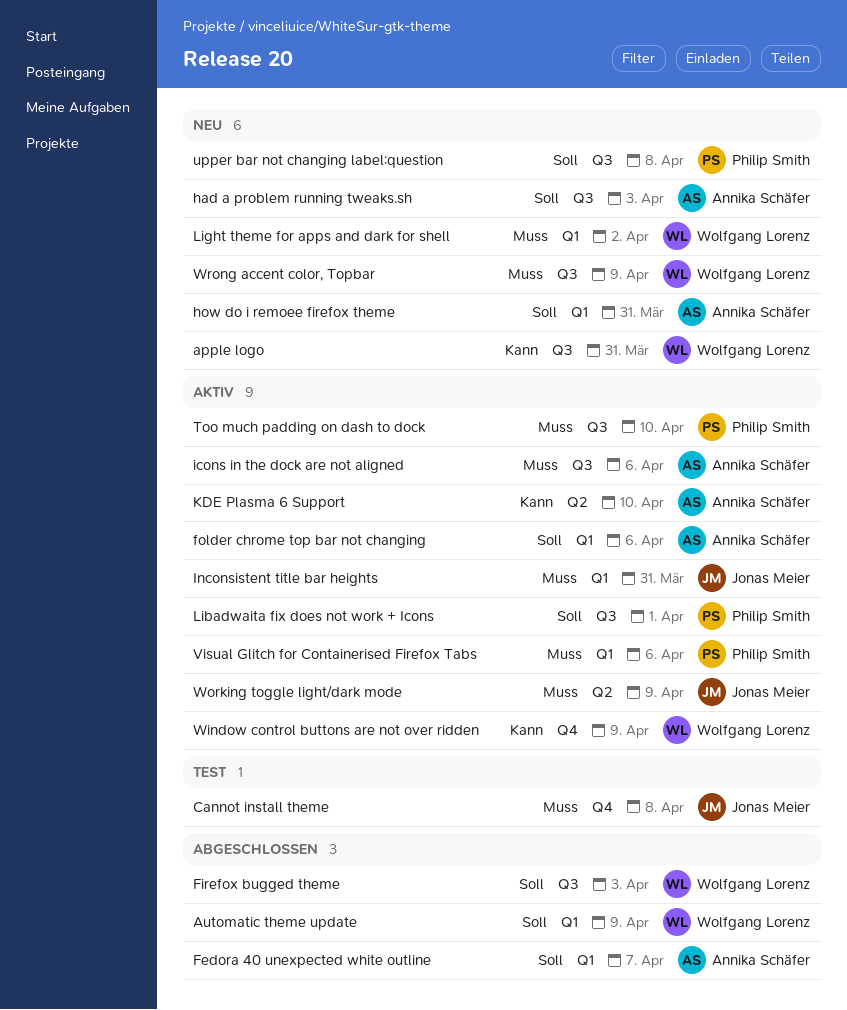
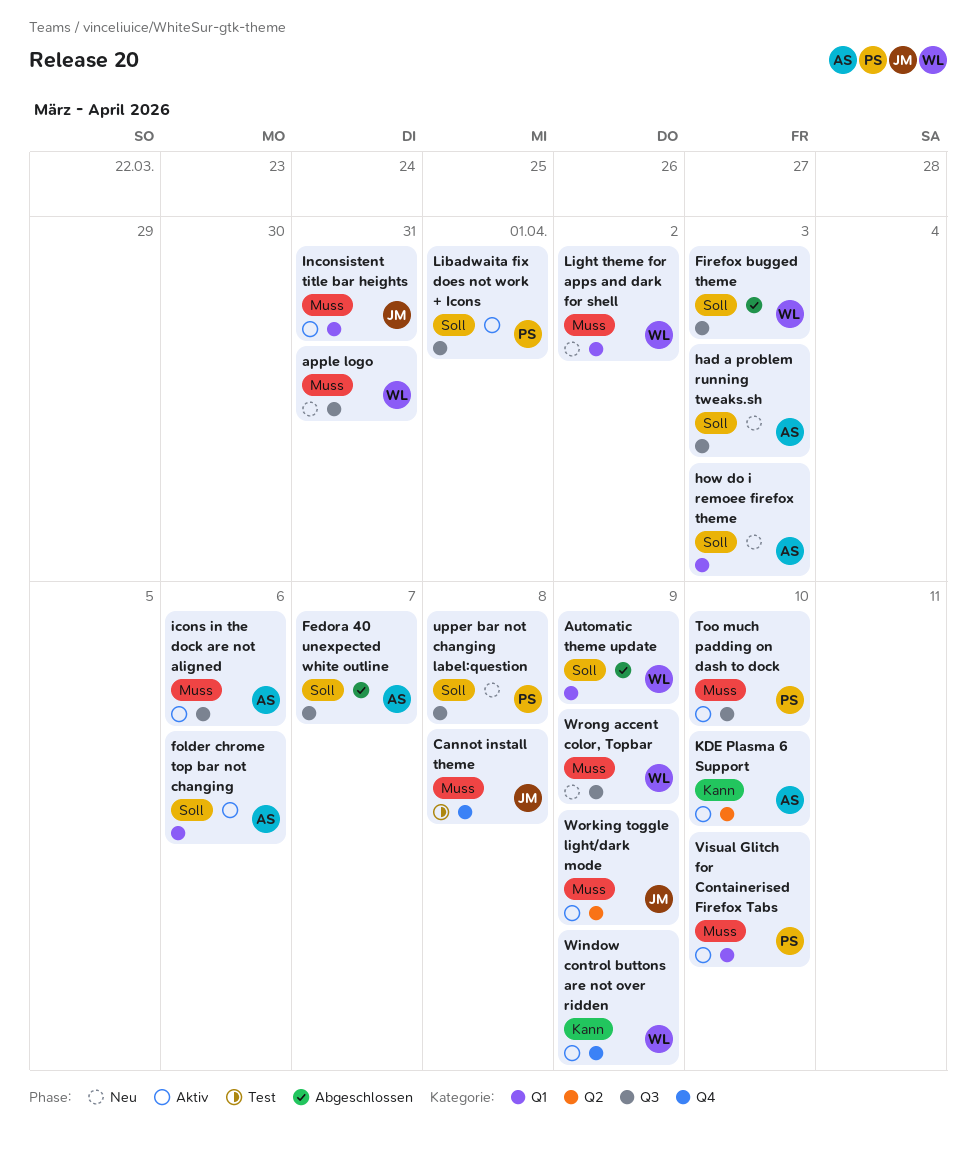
apple logo, priority: Kann -> Muss
Fedora 40 unexpected white outline, label: Q1 -> Q3
how do i remoee firefox theme, due: Mar 31 -> Apr 3
Visual Glitch for Containerised Firefox Tabs, due: Apr 6 -> Apr 10

